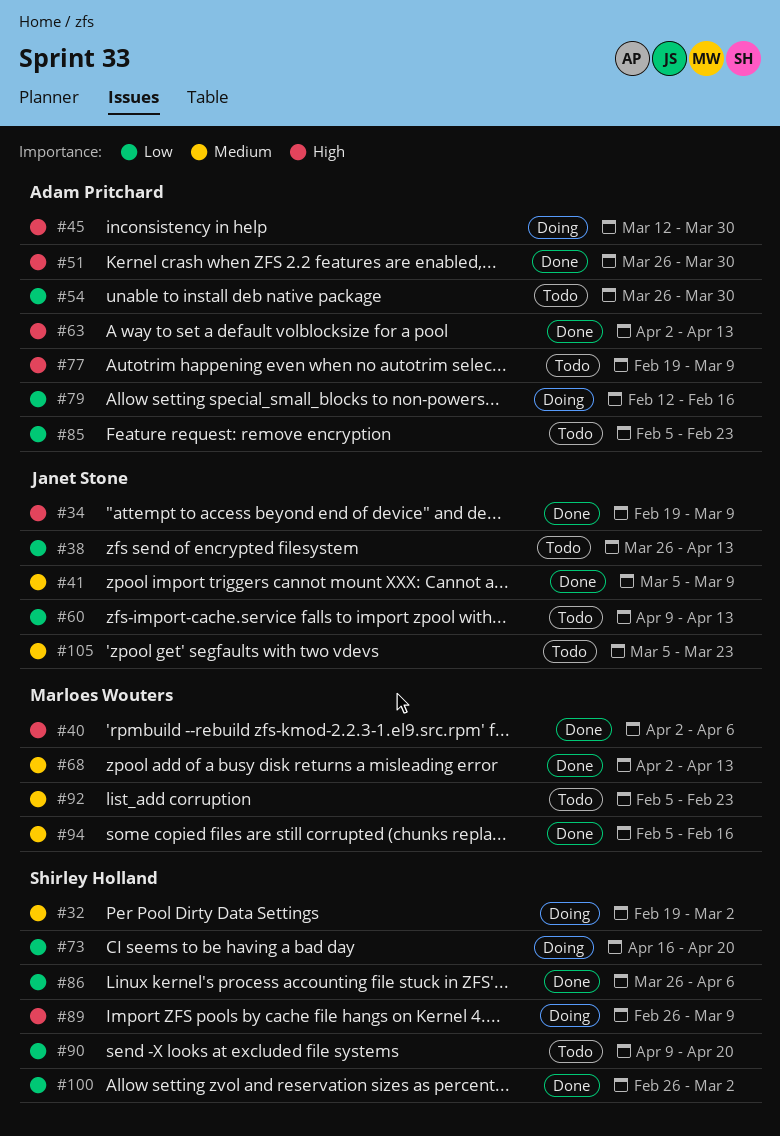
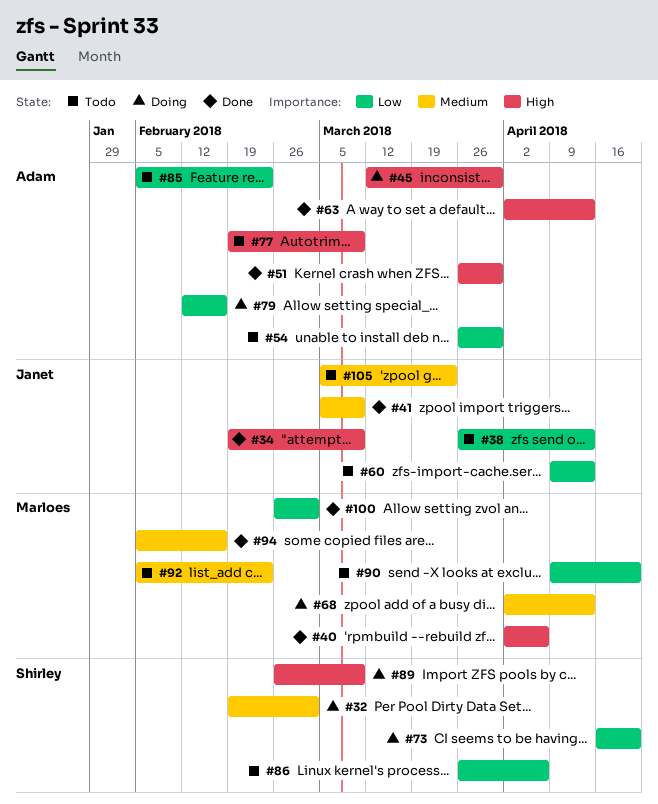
#68, status: Done -> Doing
#86, status: Done -> Todo
#90, owner: Shirley Holland -> Marloes Wouters
#100, owner: Shirley Holland -> Marloes Wouters

